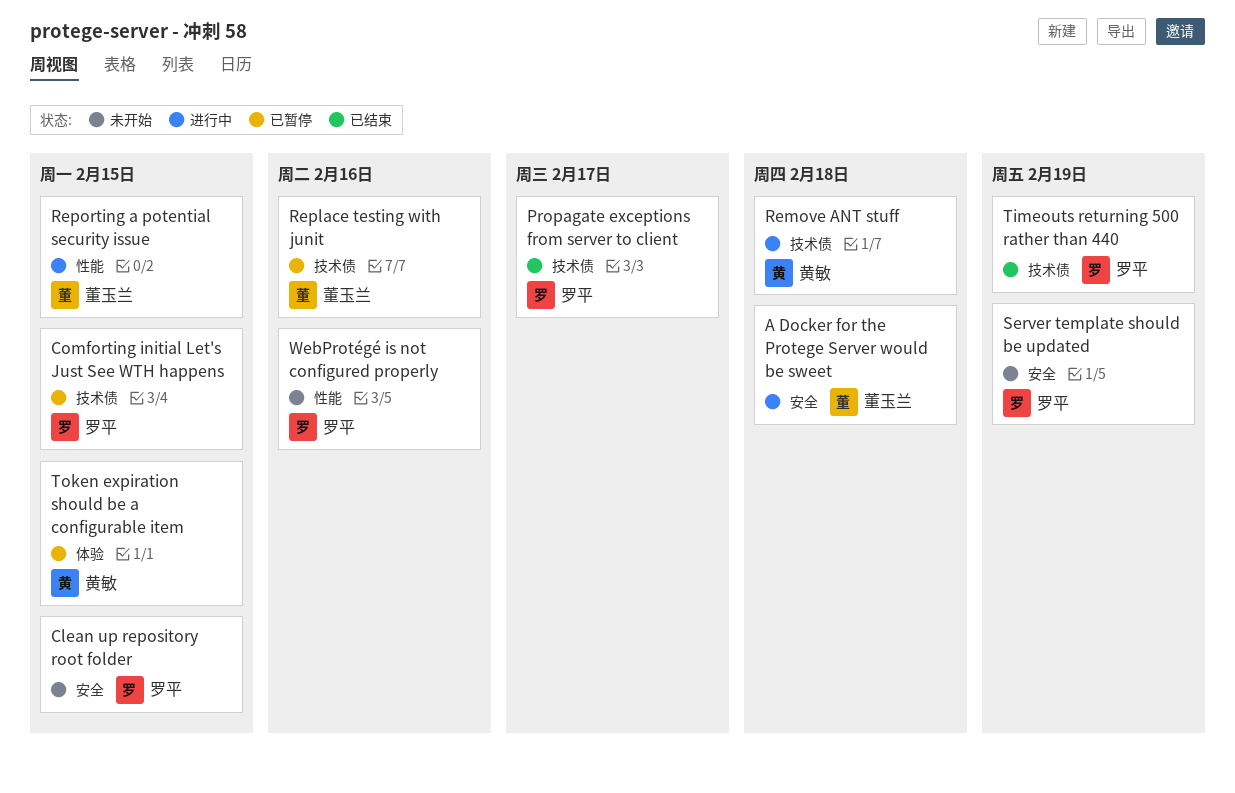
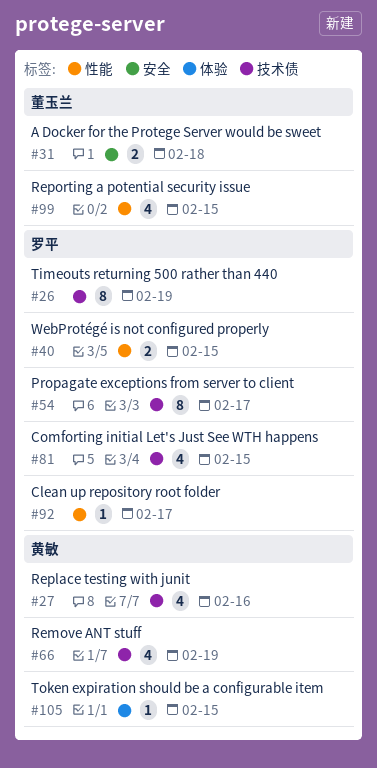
Clean up repository root folder, label: 安全 -> 性能
Clean up repository root folder, due: Feb 15 -> Feb 17
Remove ANT stuff, due: Feb 18 -> Feb 19
Replace testing with junit, owner: 董玉兰 -> 黄敏
Server template should be updated: present -> none
WebProtégé is not configured properly, due: Feb 16 -> Feb 15

